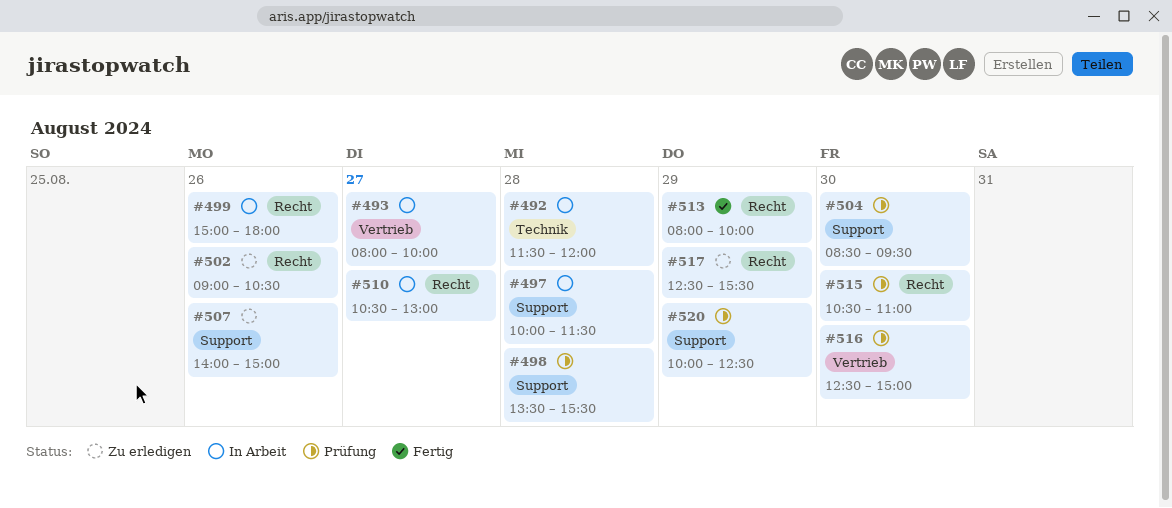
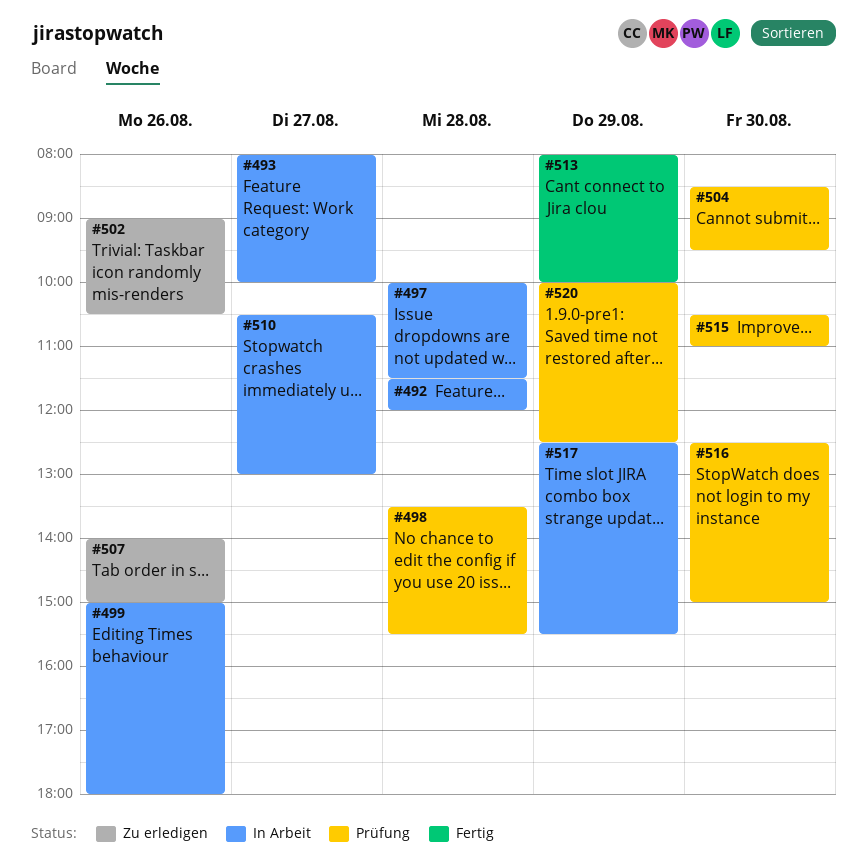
#517, status: Zu erledigen -> In Arbeit

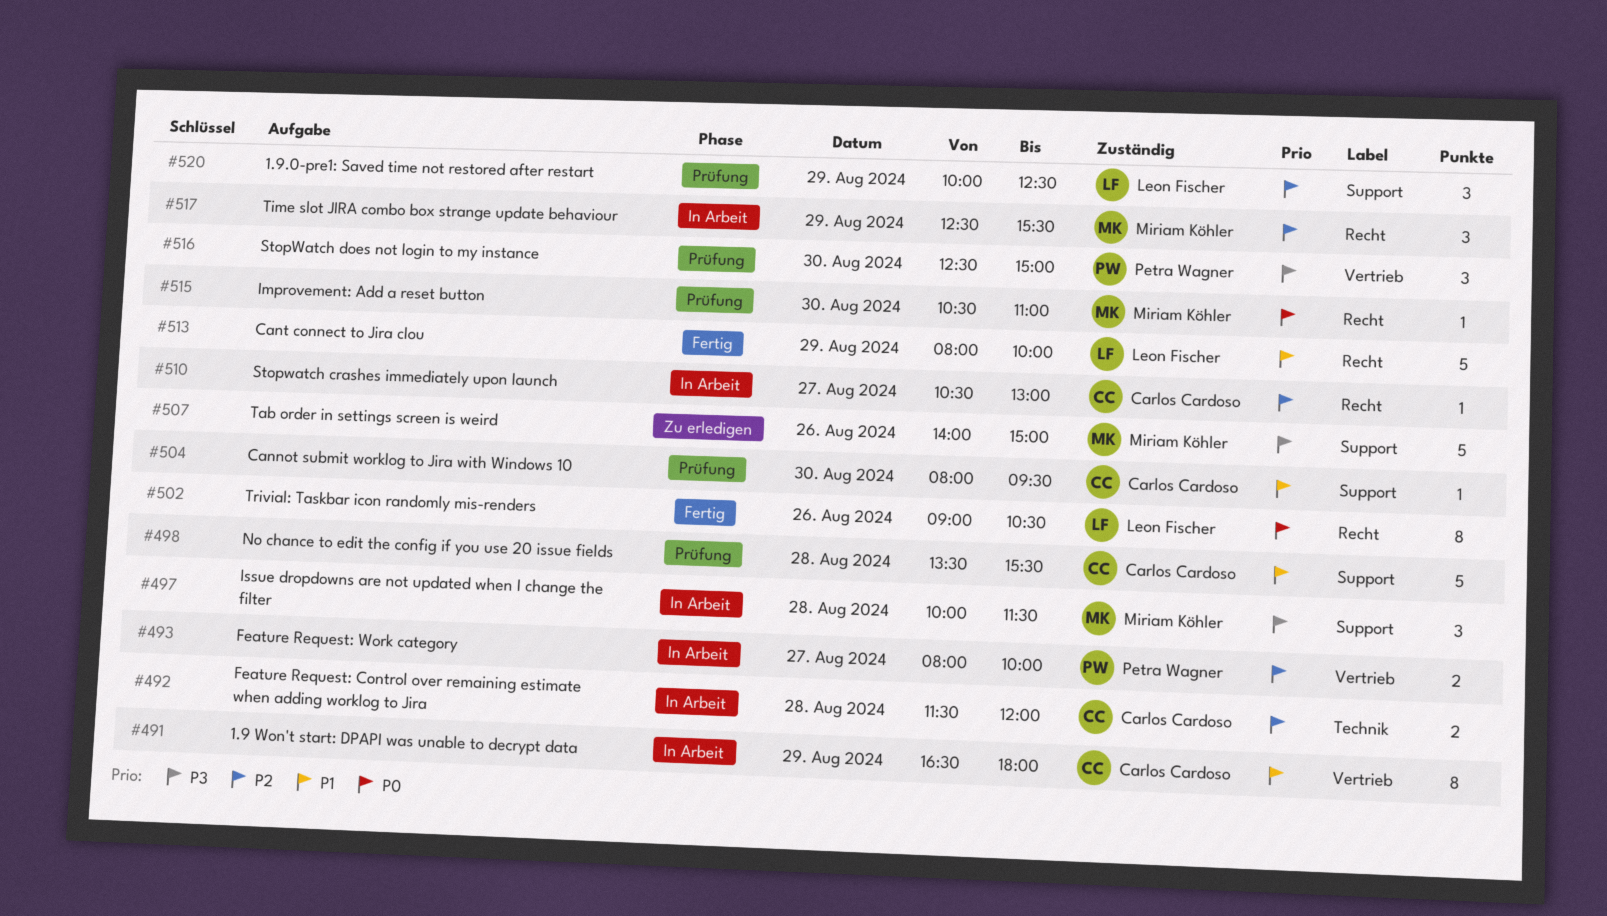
#491: none -> present
#499: present -> none
#502, status: Zu erledigen -> Fertig
#504, begins: 08:30 -> 08:00

